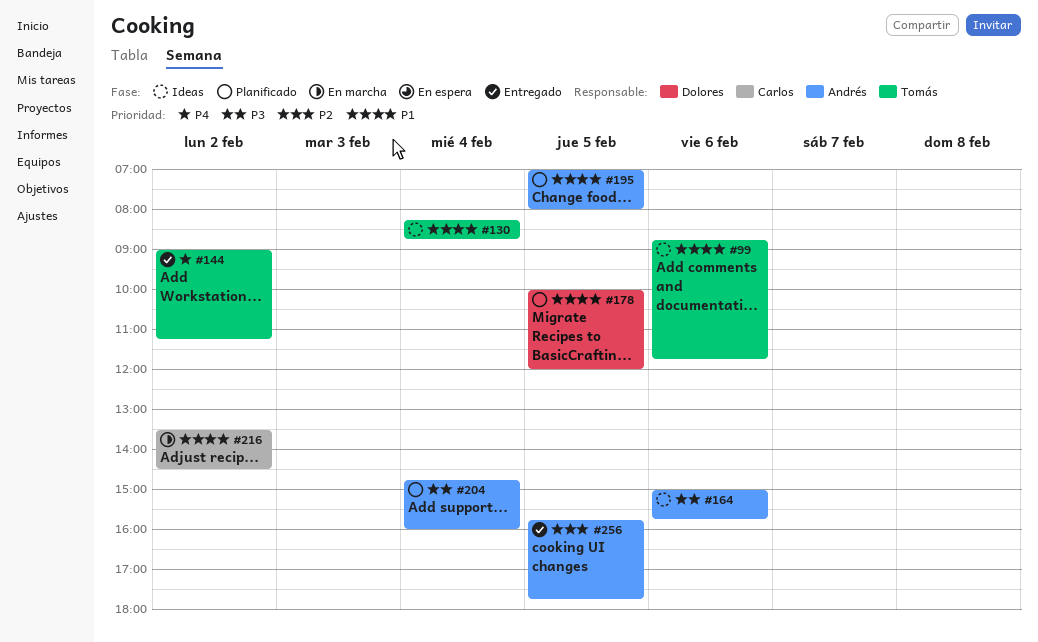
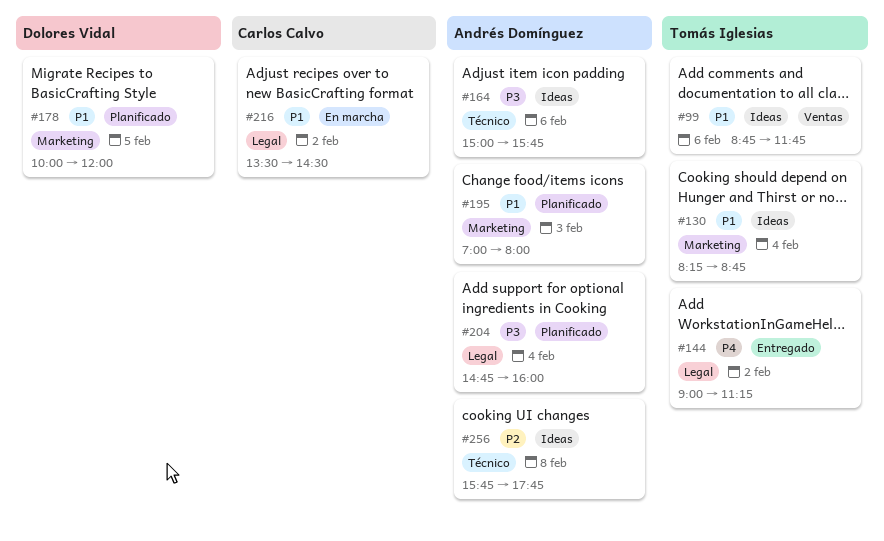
#195, day: Feb 5 -> Feb 3
#256, status: Entregado -> Ideas
#256, day: Feb 5 -> Feb 8

